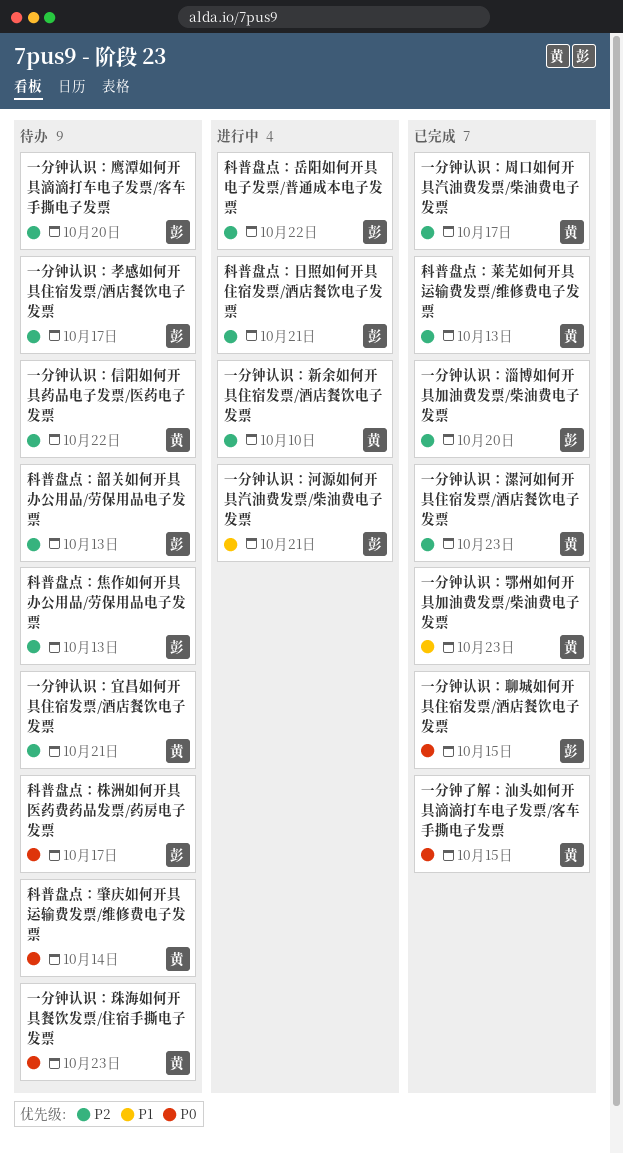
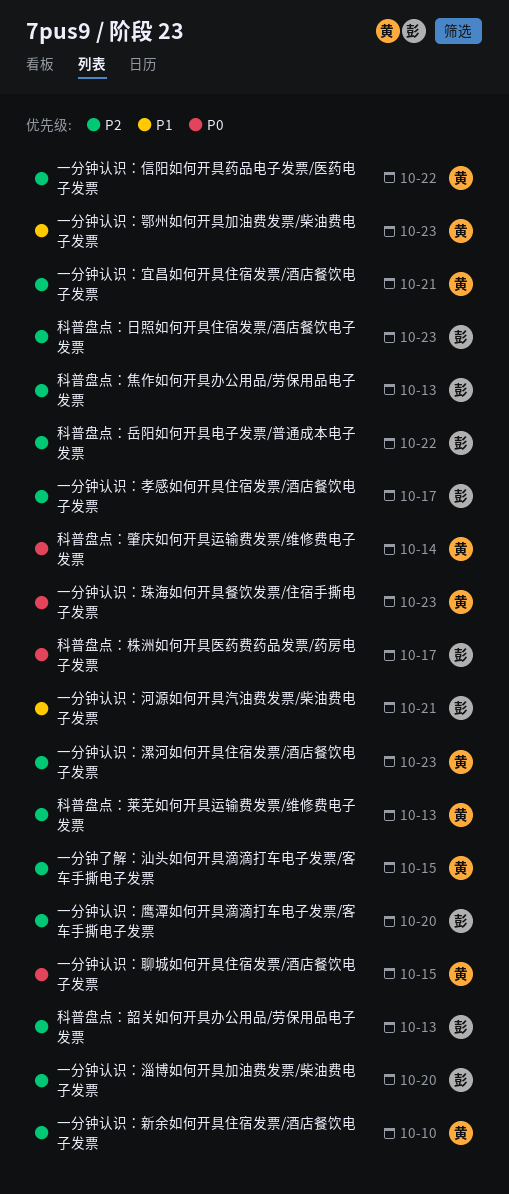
一分钟了解：汕头如何开具滴滴打车电子发票/客车手撕电子发票, priority: P0 -> P2
一分钟认识：周口如何开具汽油费发票/柴油费电子发票: present -> none
一分钟认识：聊城如何开具住宿发票/酒店餐饮电子发票, owner: 彭 -> 黄
科普盘点：日照如何开具住宿发票/酒店餐饮电子发票, due: Oct 21 -> Oct 23

